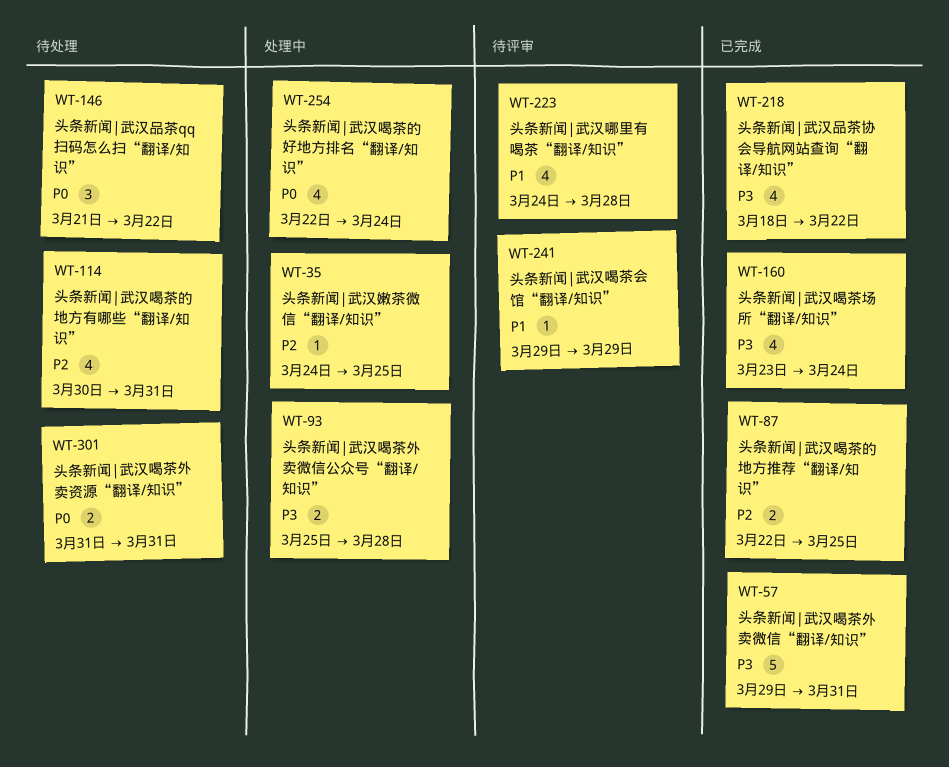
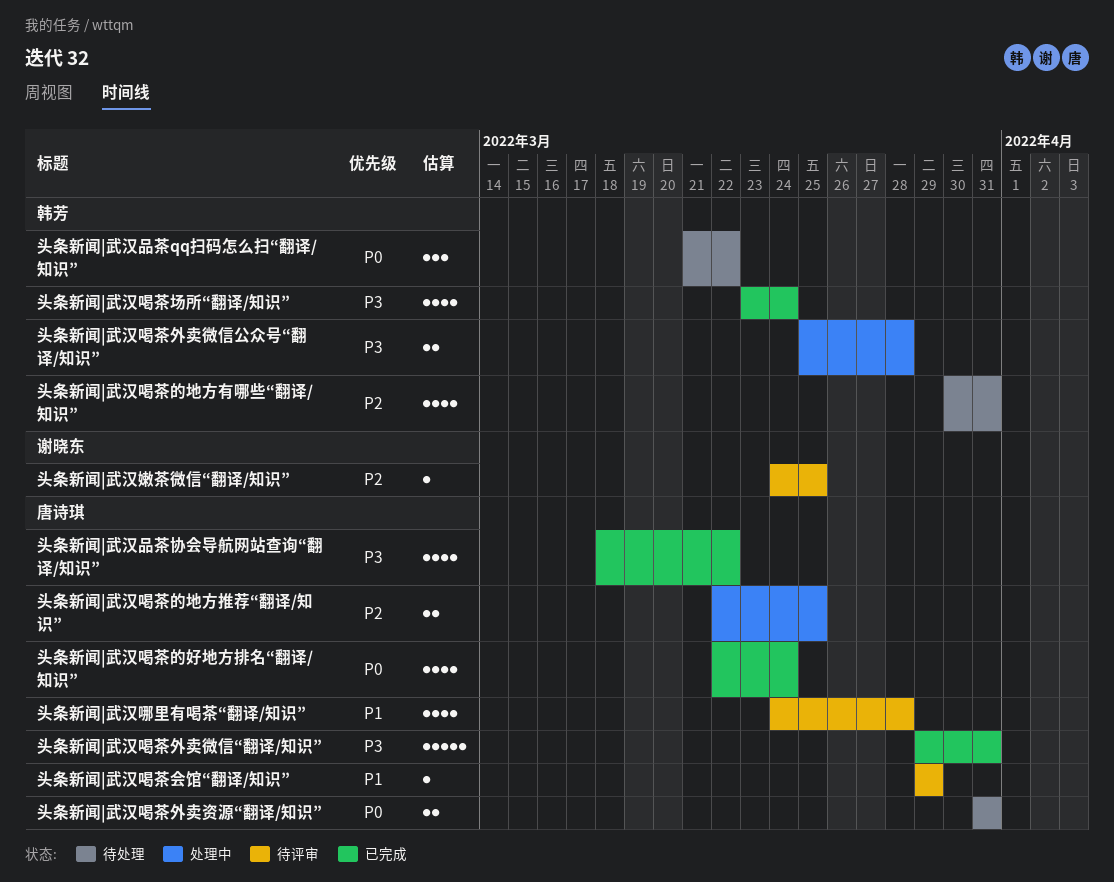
头条新闻|武汉喝茶的地方推荐“翻译/知识”, status: 已完成 -> 处理中
头条新闻|武汉喝茶的好地方排名“翻译/知识”, status: 处理中 -> 已完成
头条新闻|武汉嫩茶微信“翻译/知识”, status: 处理中 -> 待评审

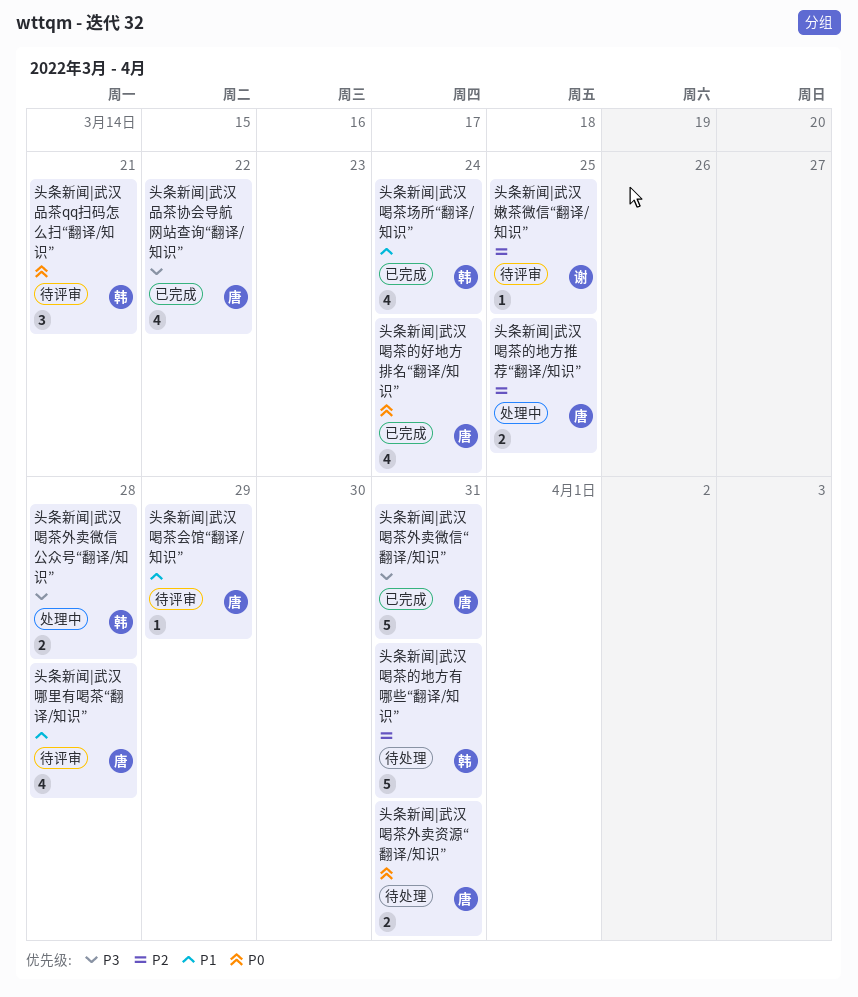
头条新闻|武汉品茶qq扫码怎么扫“翻译/知识”, status: 待处理 -> 待评审
头条新闻|武汉品茶qq扫码怎么扫“翻译/知识”, due: Mar 22 -> Mar 21
头条新闻|武汉喝茶场所“翻译/知识”, priority: P3 -> P1
头条新闻|武汉喝茶的地方有哪些“翻译/知识”, estimate: 4 -> 5

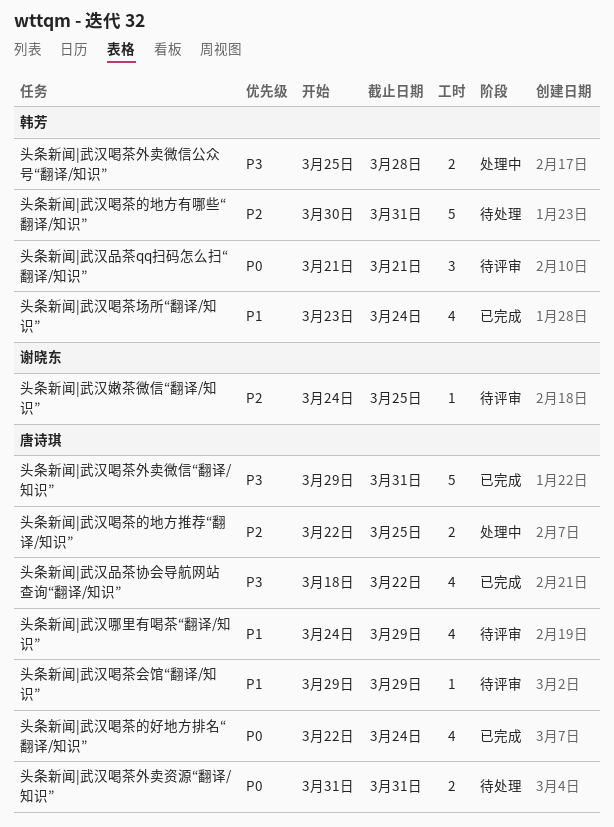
头条新闻|武汉哪里有喝茶“翻译/知识”, due: Mar 28 -> Mar 29

